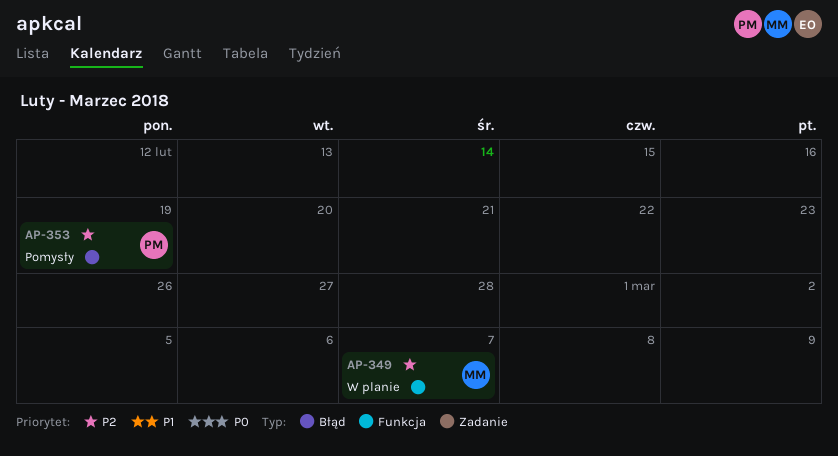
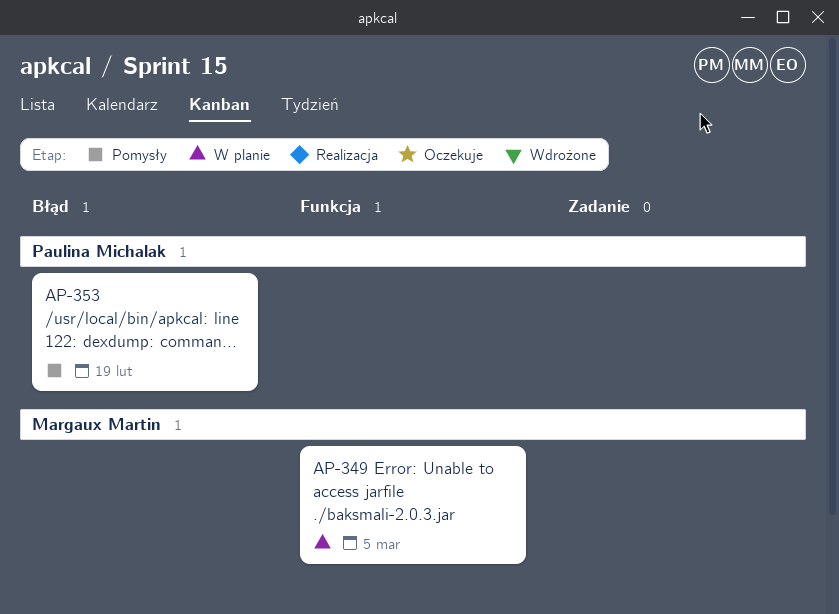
AP-349, due: Mar 7 -> Mar 5

